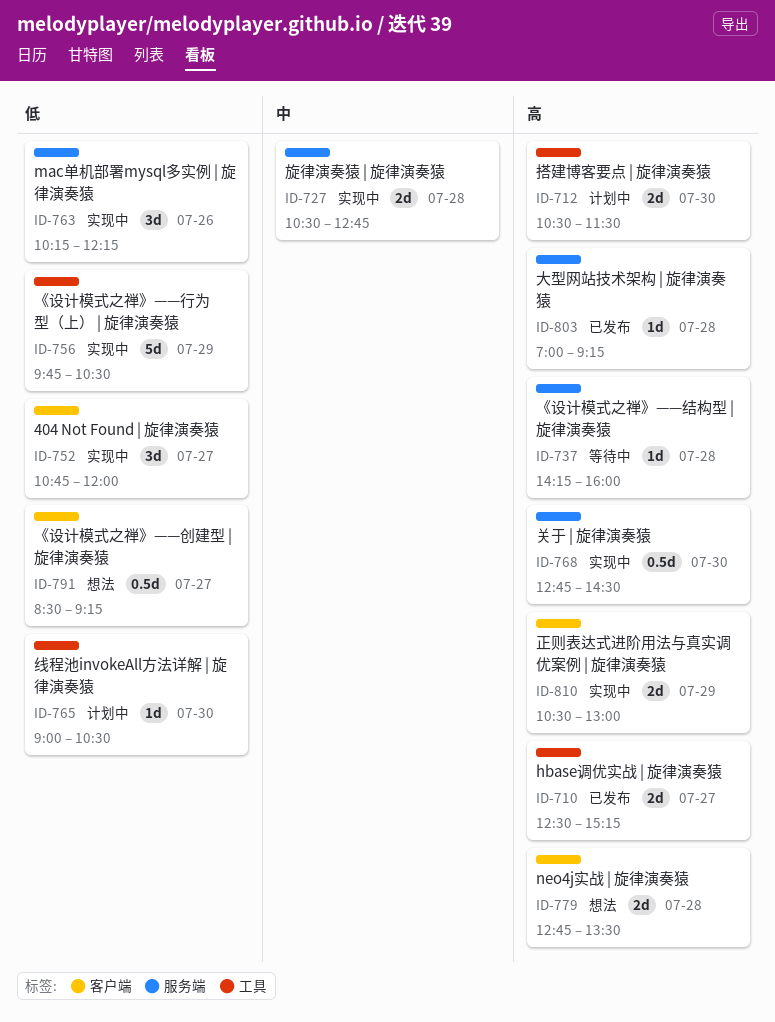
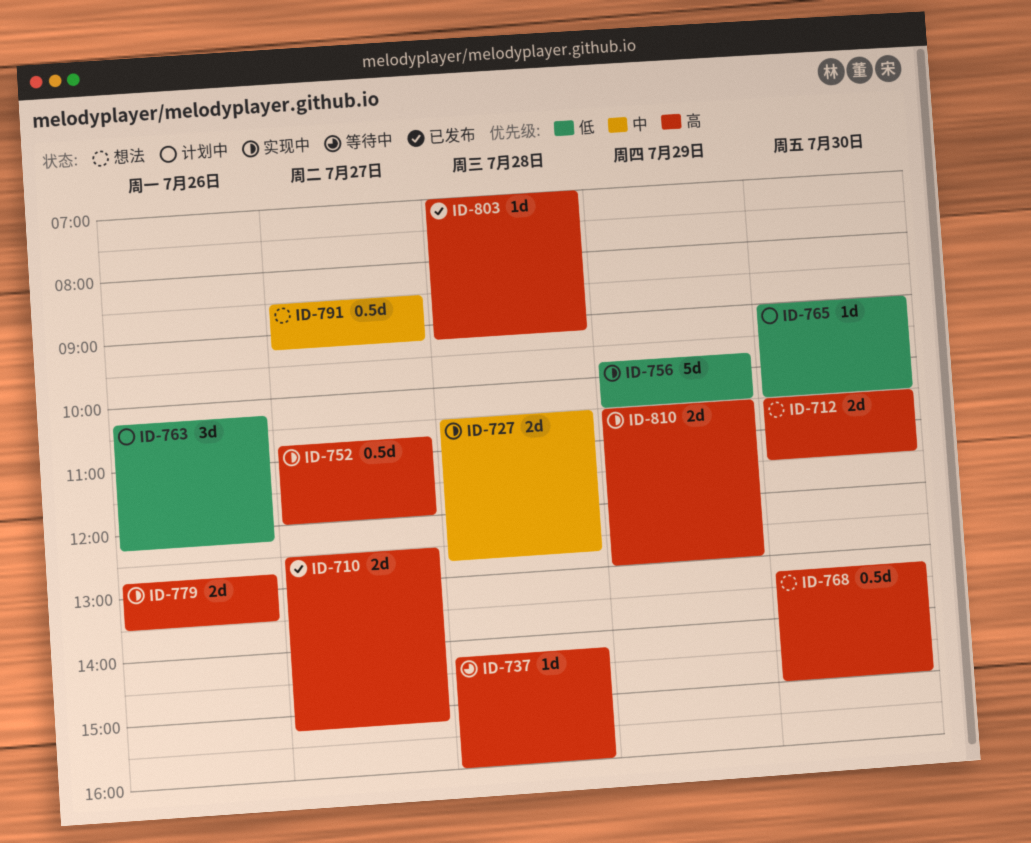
ID-712, status: 计划中 -> 想法
ID-752, priority: 低 -> 高
ID-752, estimate: 3d -> 0.5d
ID-763, status: 实现中 -> 计划中
ID-768, status: 实现中 -> 想法
ID-768, begins: 12:45 -> 13:15
ID-768, ends: 14:30 -> 15:00
ID-779, status: 想法 -> 实现中
ID-779, day: Jul 28 -> Jul 26
ID-791, priority: 低 -> 中

